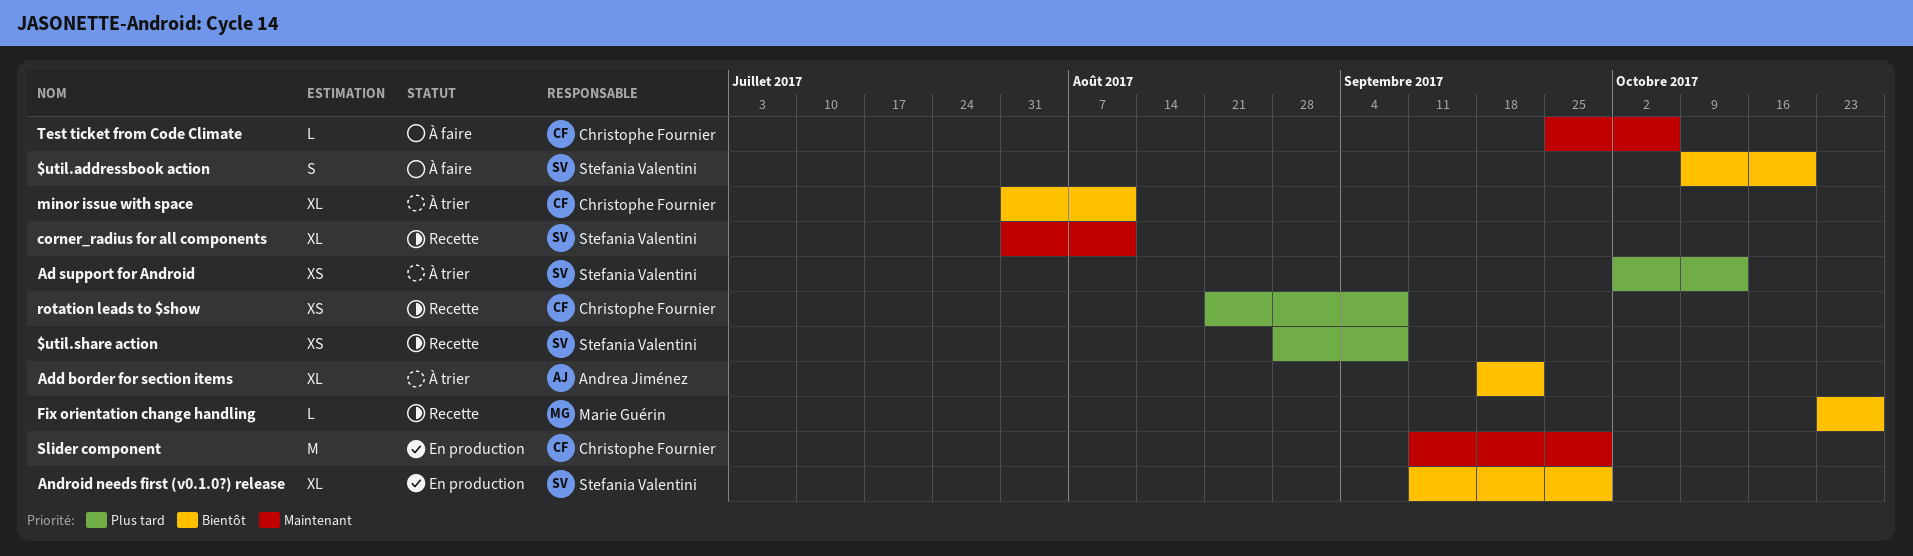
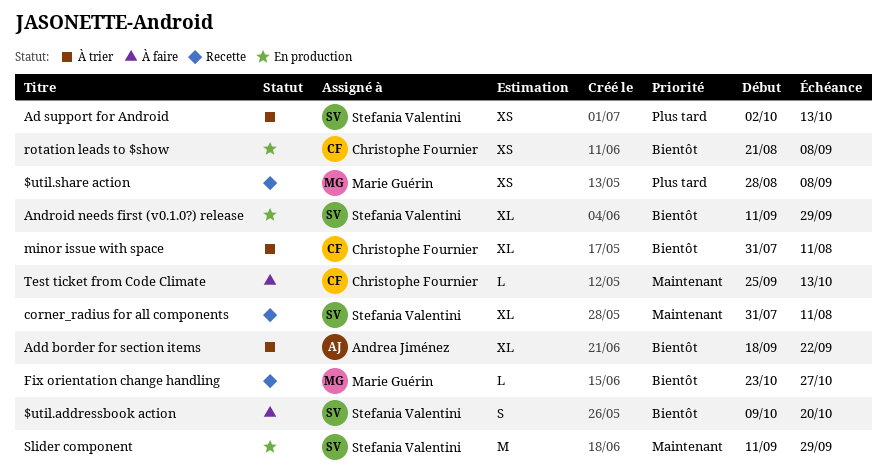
$util.share action, owner: Stefania Valentini -> Marie Guérin
rotation leads to $show, status: Recette -> En production
rotation leads to $show, priority: Plus tard -> Bientôt
Slider component, owner: Christophe Fournier -> Stefania Valentini
Test ticket from Code Climate, due: Oct 6 -> Oct 13

